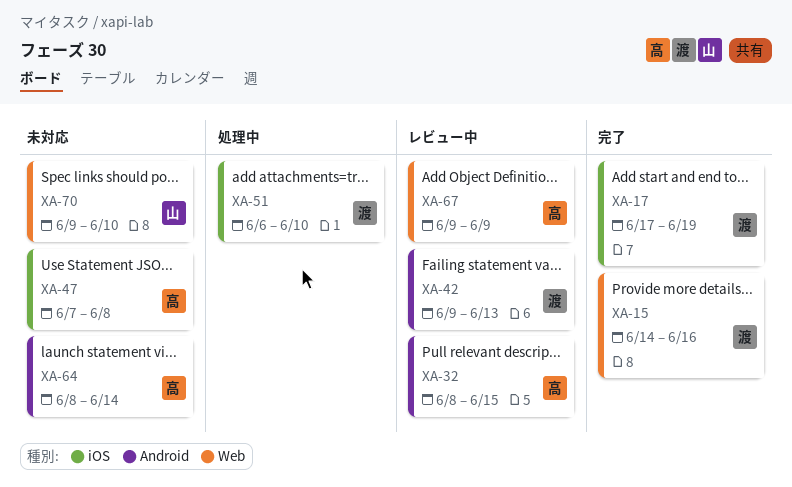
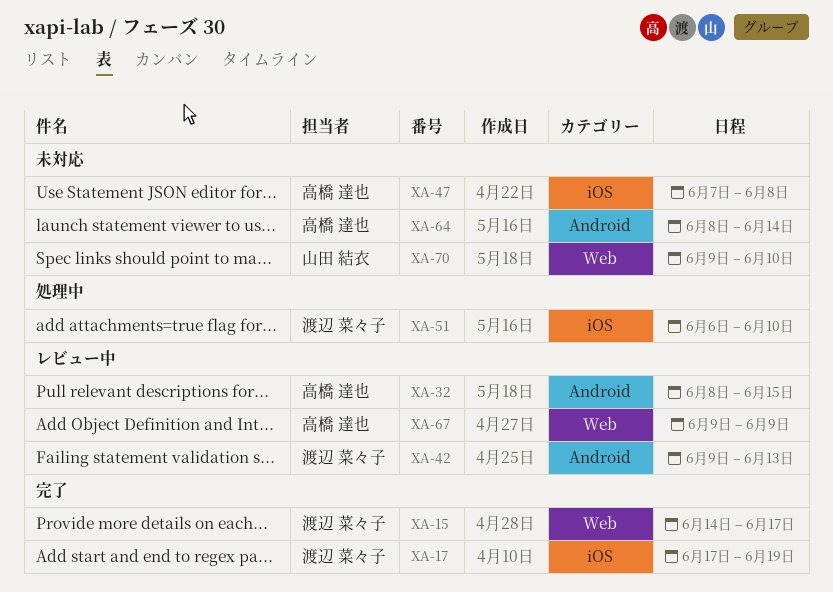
XA-15, due: Jun 16 -> Jun 17

